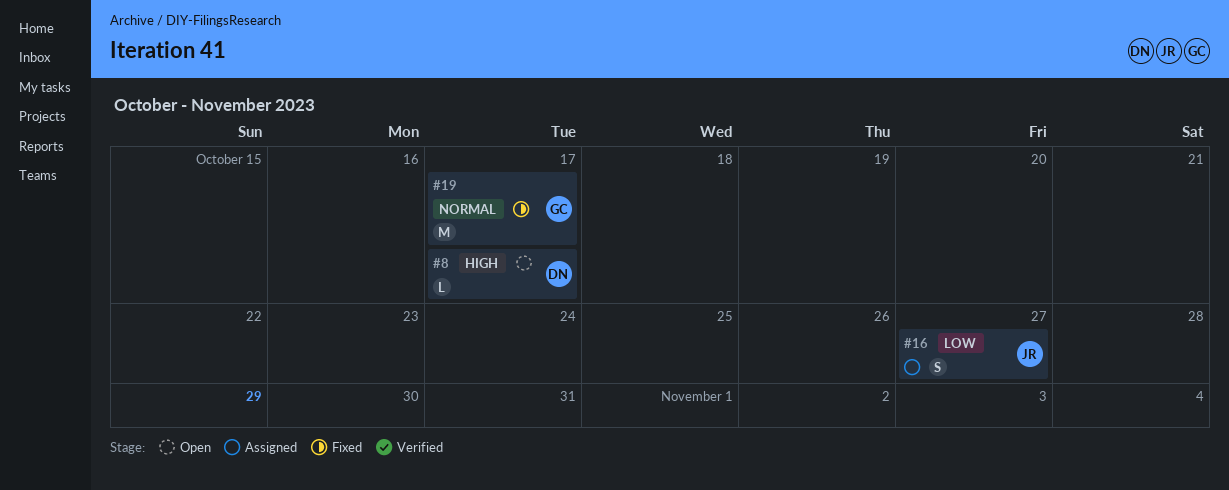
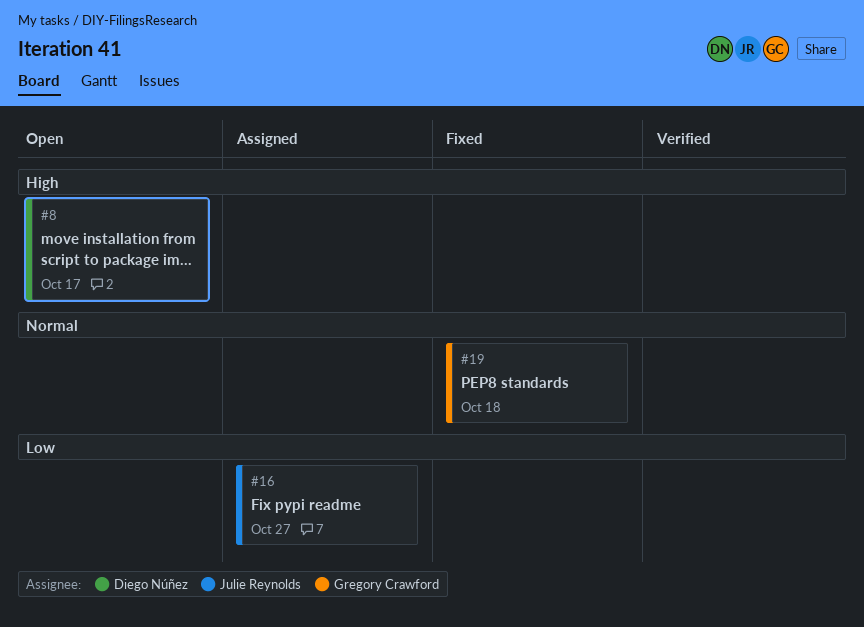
#19, due: Oct 17 -> Oct 18

